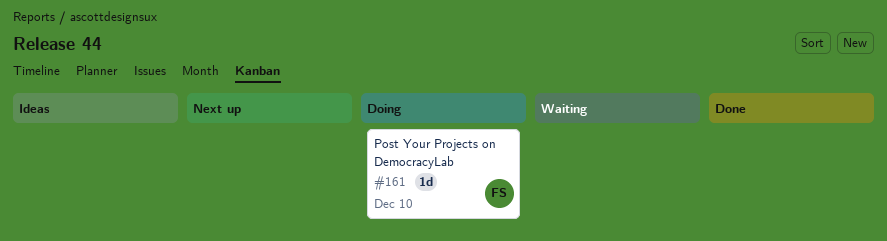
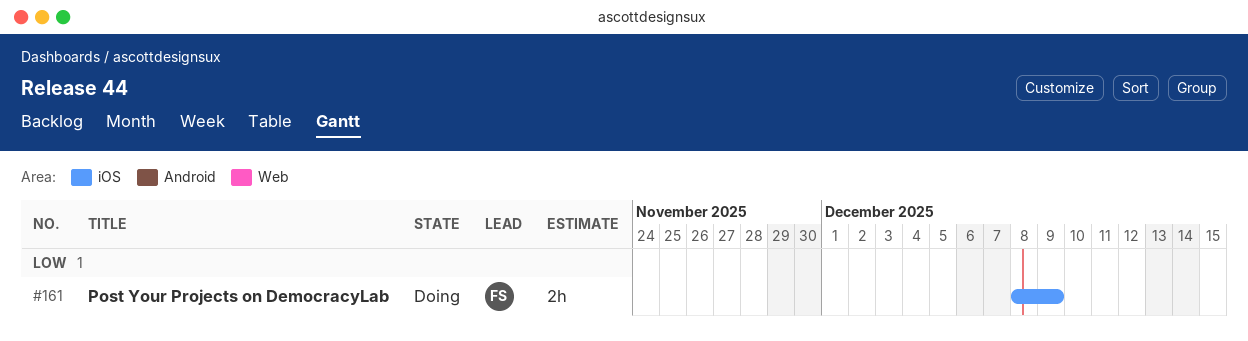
#161, estimate: 1d -> 2h
#161, due: Dec 10 -> Dec 9

